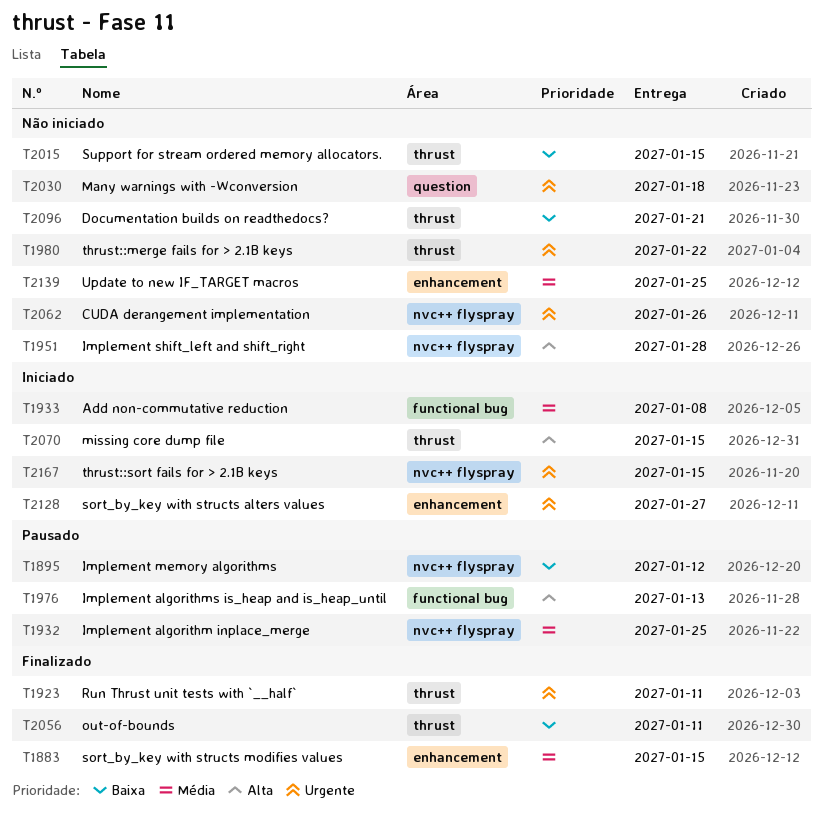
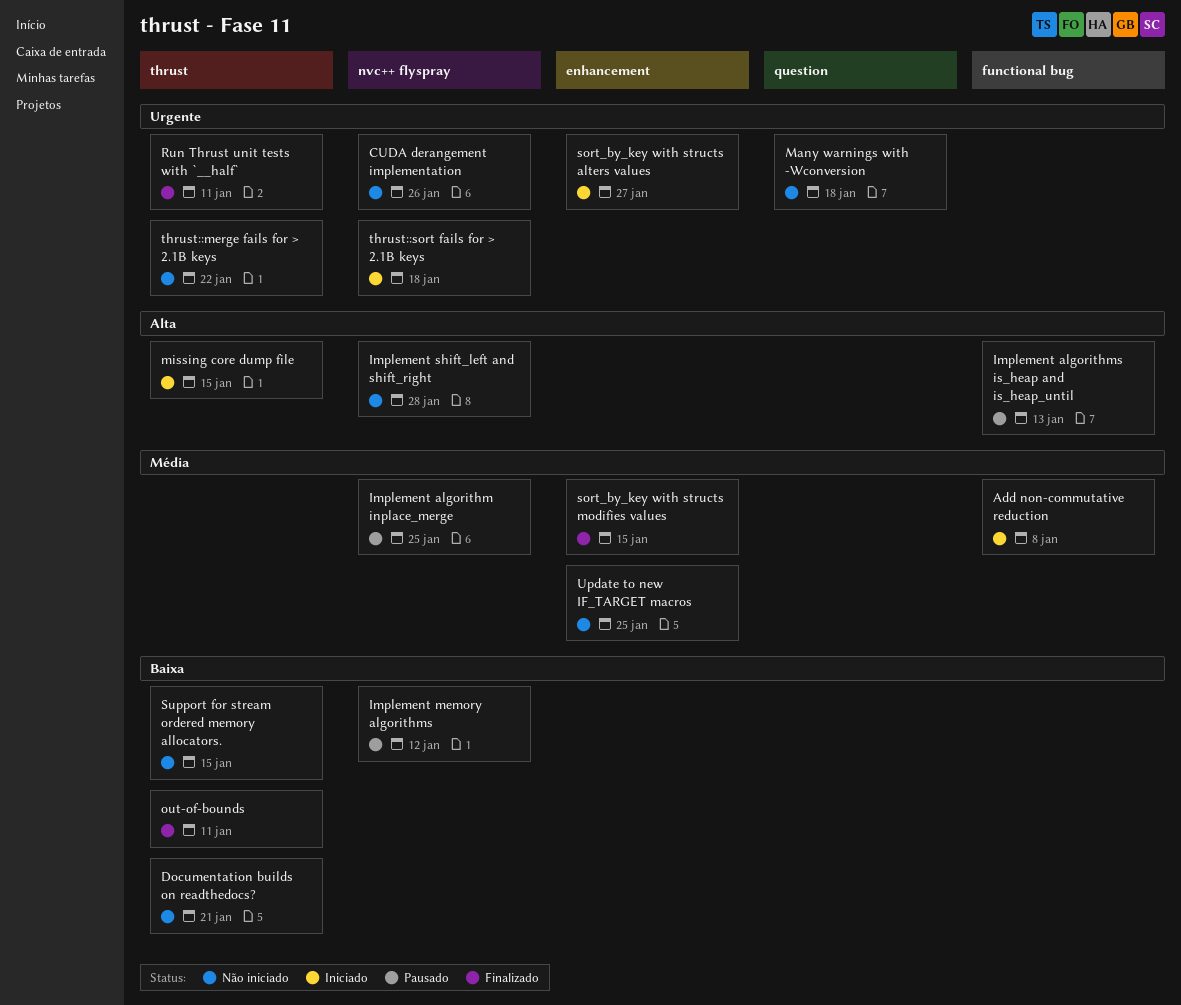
thrust::sort fails for > 2.1B keys, due: Jan 15 -> Jan 18

